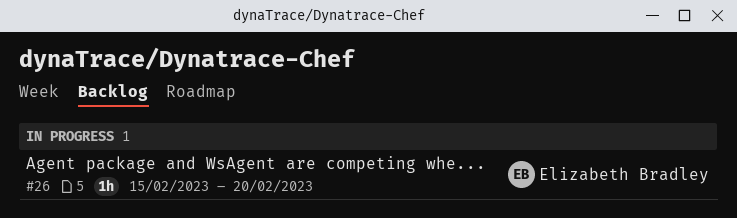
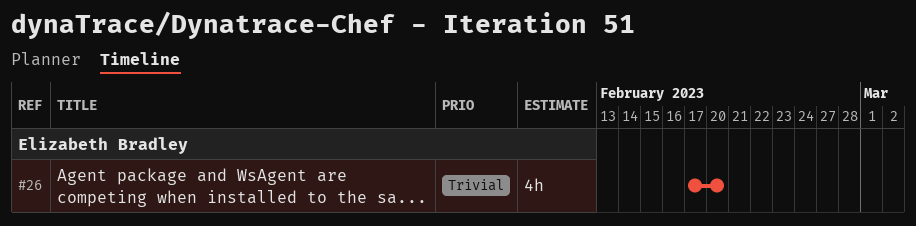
#26, estimate: 1h -> 4h
#26, start: Feb 15 -> Feb 17

